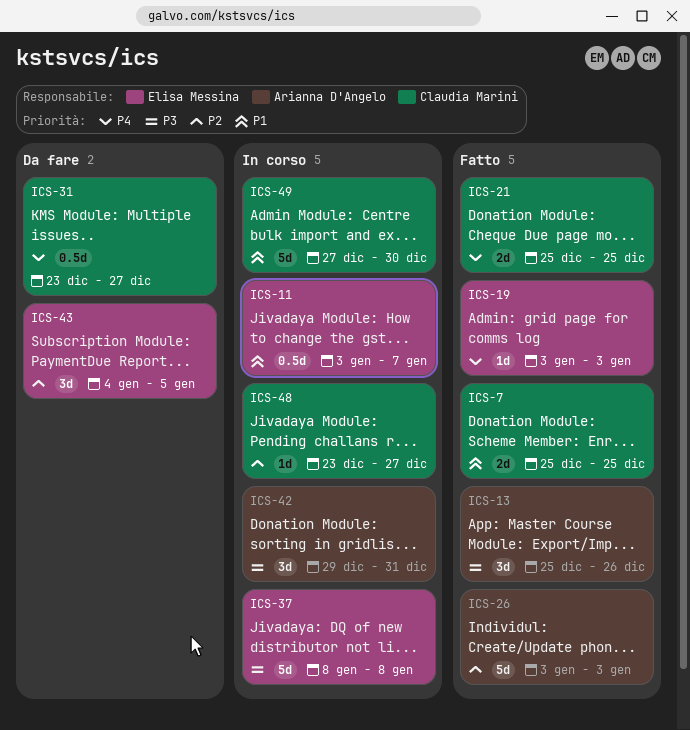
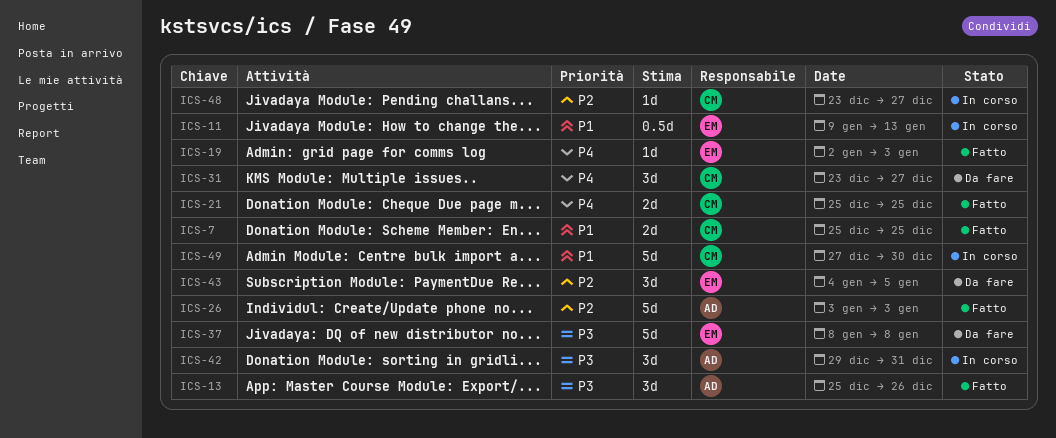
ICS-11, start: Jan 3 -> Jan 9
ICS-11, due: Jan 7 -> Jan 13
ICS-19, start: Jan 3 -> Jan 2
ICS-31, estimate: 0.5d -> 3d
ICS-37, status: In corso -> Da fare

